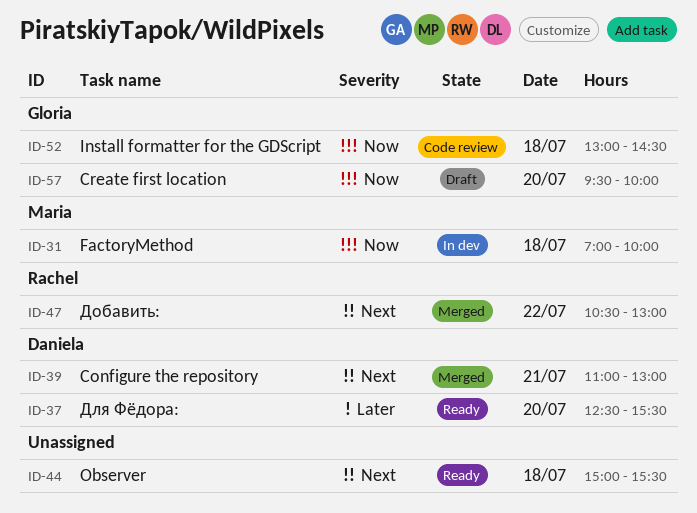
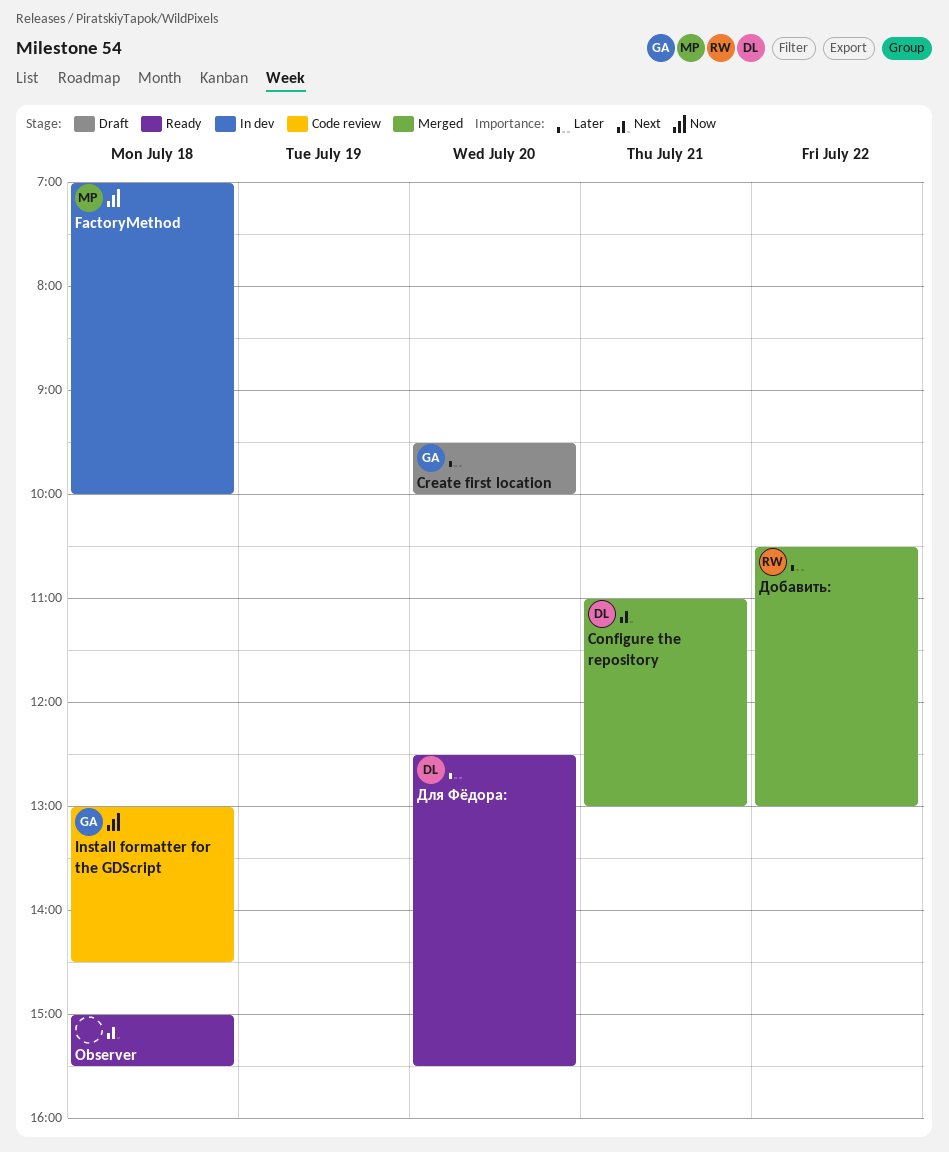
Create first location, priority: Now -> Later
Добавить:, priority: Next -> Later

